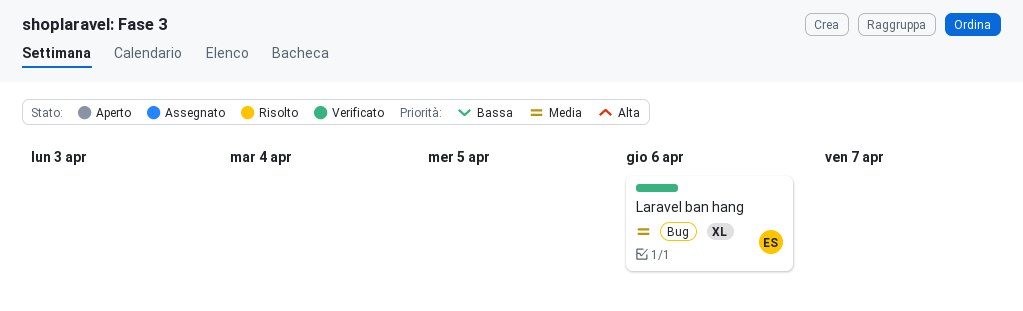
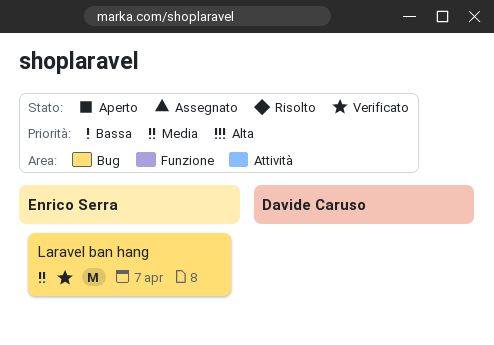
Laravel ban hang, estimate: XL -> M
Laravel ban hang, due: Apr 6 -> Apr 7

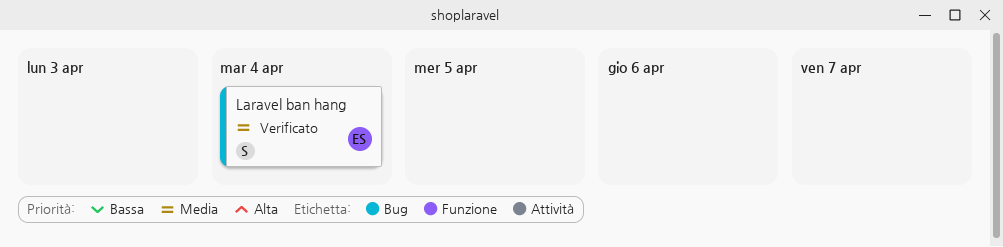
Laravel ban hang, estimate: M -> S
Laravel ban hang, due: Apr 7 -> Apr 4

